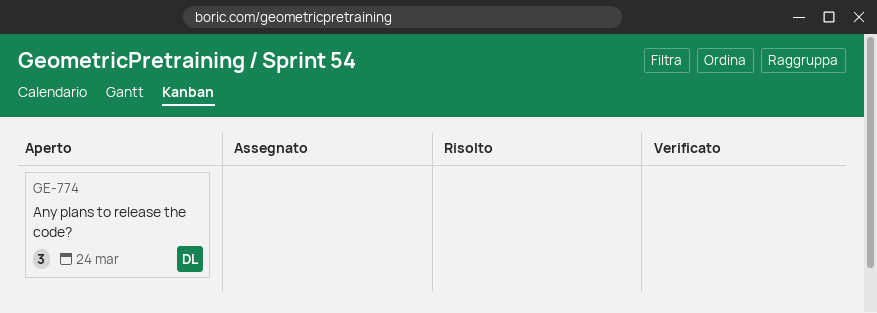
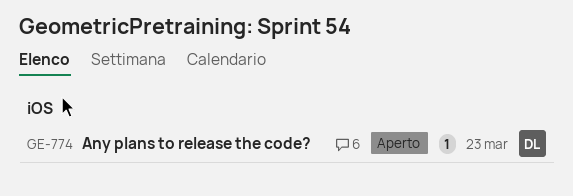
GE-774, estimate: 3 -> 1
GE-774, due: Mar 24 -> Mar 23

